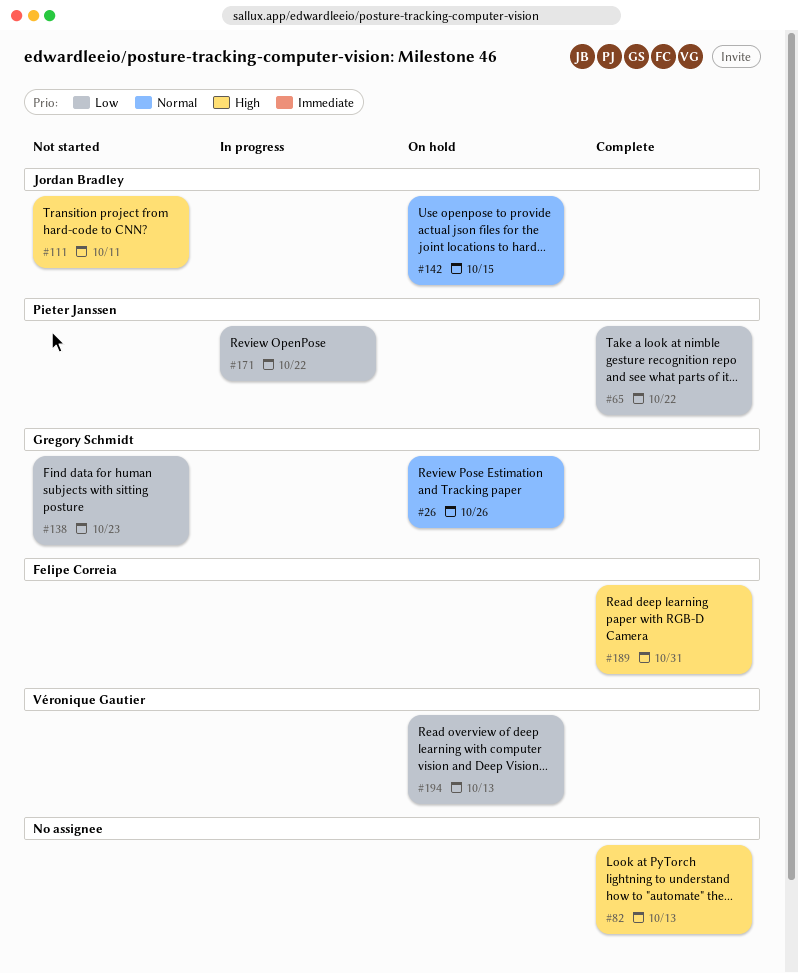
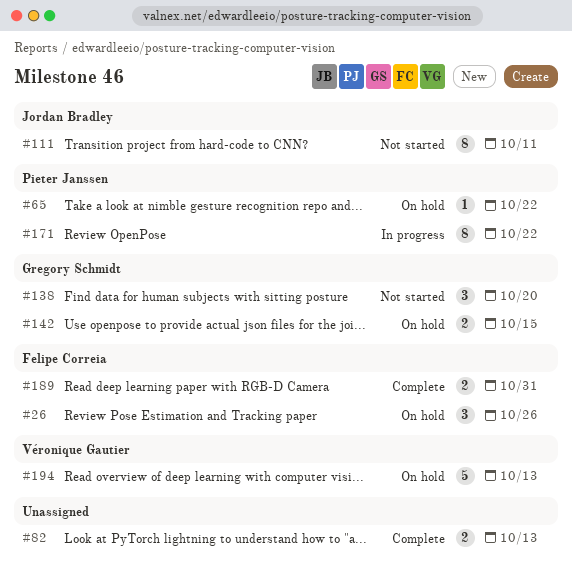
#26, owner: Gregory Schmidt -> Felipe Correia
#65, status: Complete -> On hold
#138, due: Oct 23 -> Oct 20
#142, owner: Jordan Bradley -> Gregory Schmidt

